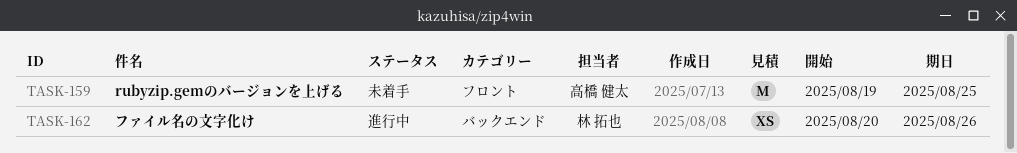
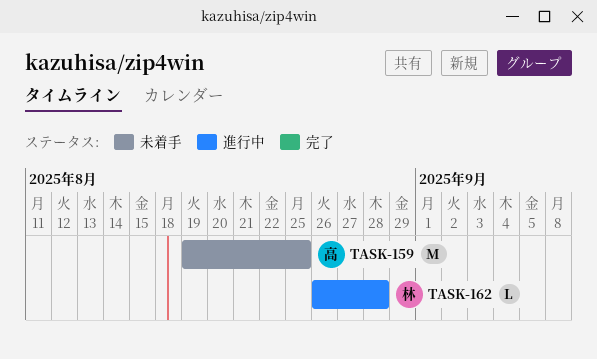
TASK-162, estimate: XS -> L
TASK-162, start: Aug 20 -> Aug 26
TASK-162, due: Aug 26 -> Aug 28

